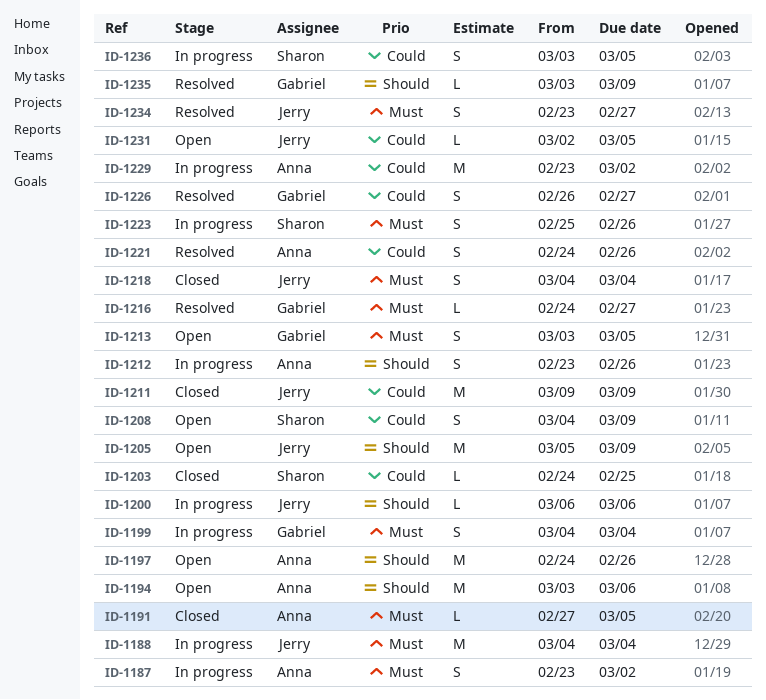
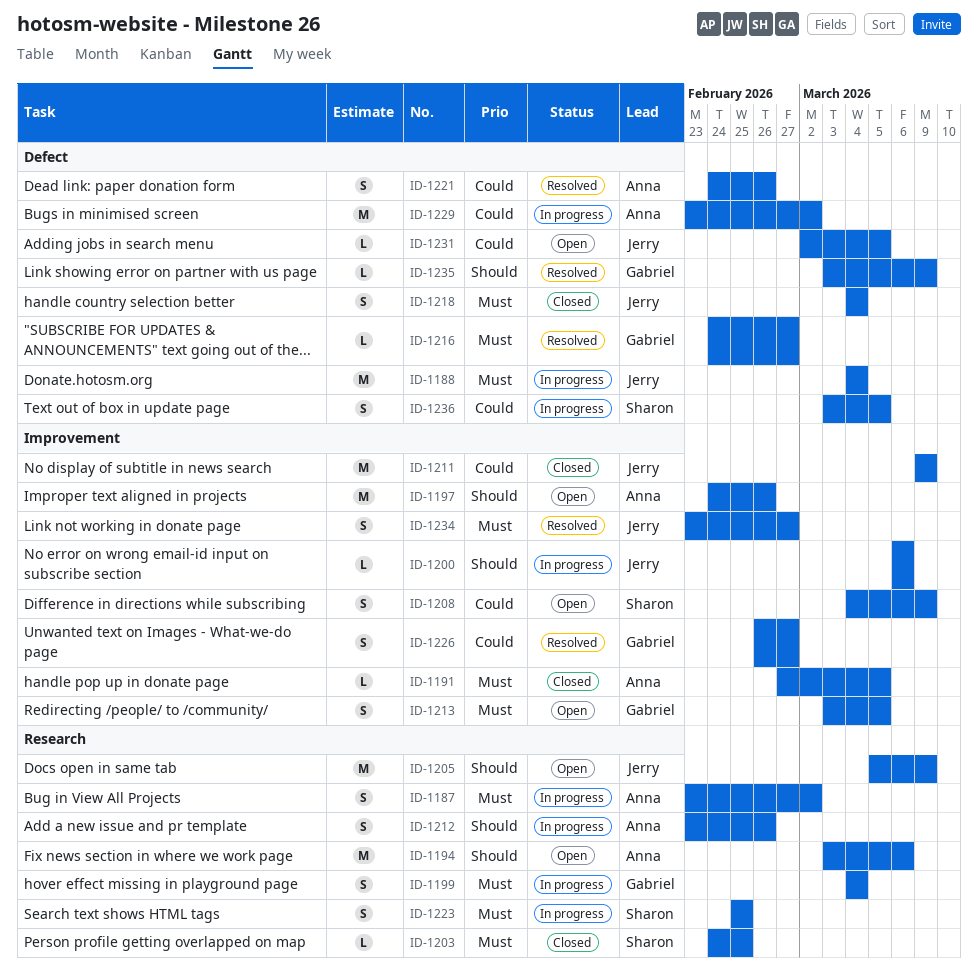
ID-1203, priority: Could -> Must
ID-1223, due: Feb 26 -> Feb 25

